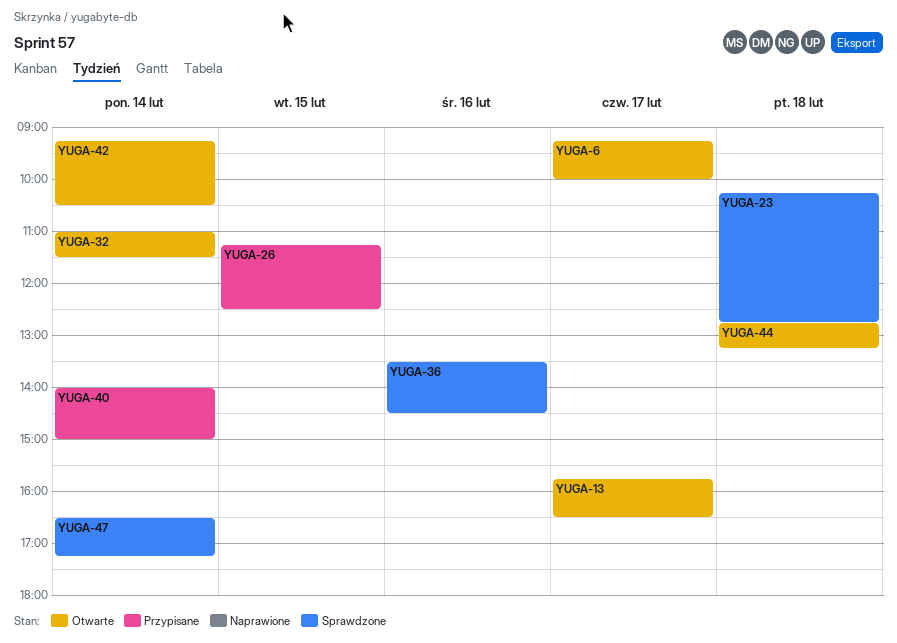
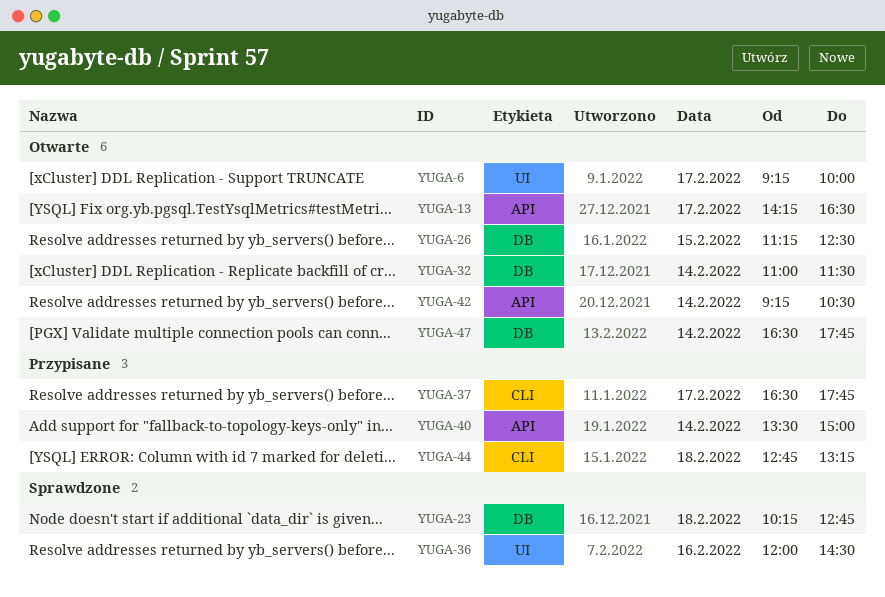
YUGA-13, begins: 15:45 -> 14:15
YUGA-26, status: Przypisane -> Otwarte
YUGA-36, begins: 13:30 -> 12:00
YUGA-37: none -> present
YUGA-40, begins: 14:00 -> 13:30
YUGA-44, status: Otwarte -> Przypisane
YUGA-47, status: Sprawdzone -> Otwarte
YUGA-47, ends: 17:15 -> 17:45

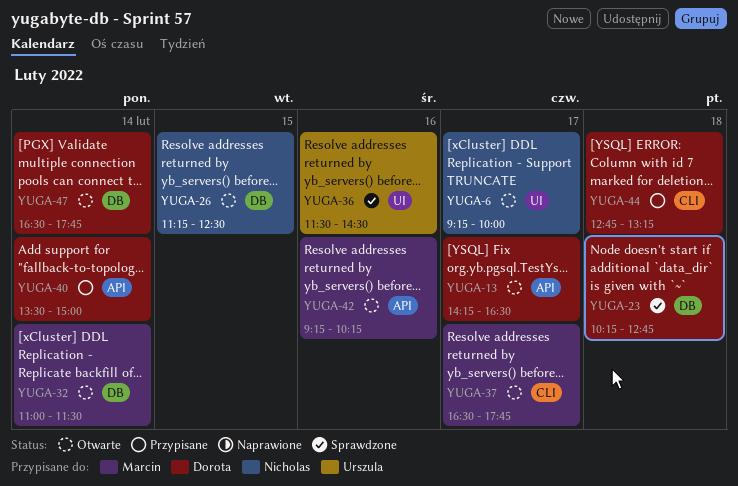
YUGA-36, begins: 12:00 -> 11:30
YUGA-37, status: Przypisane -> Otwarte
YUGA-42, day: Feb 14 -> Feb 16
YUGA-42, ends: 10:30 -> 10:15

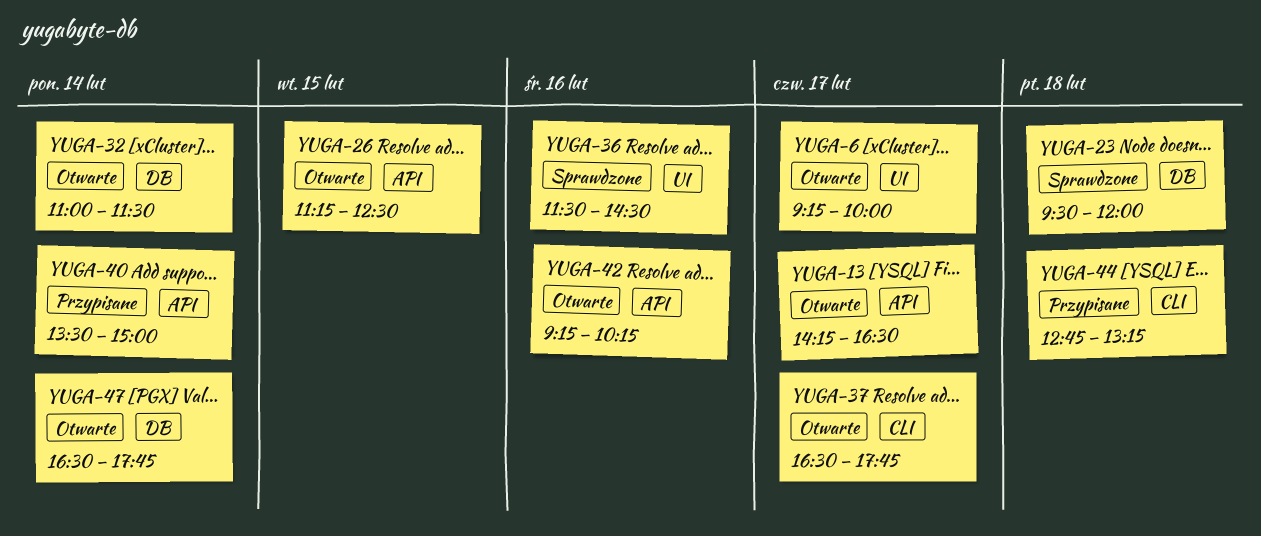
YUGA-23, begins: 10:15 -> 09:30
YUGA-23, ends: 12:45 -> 12:00
YUGA-26, label: DB -> API

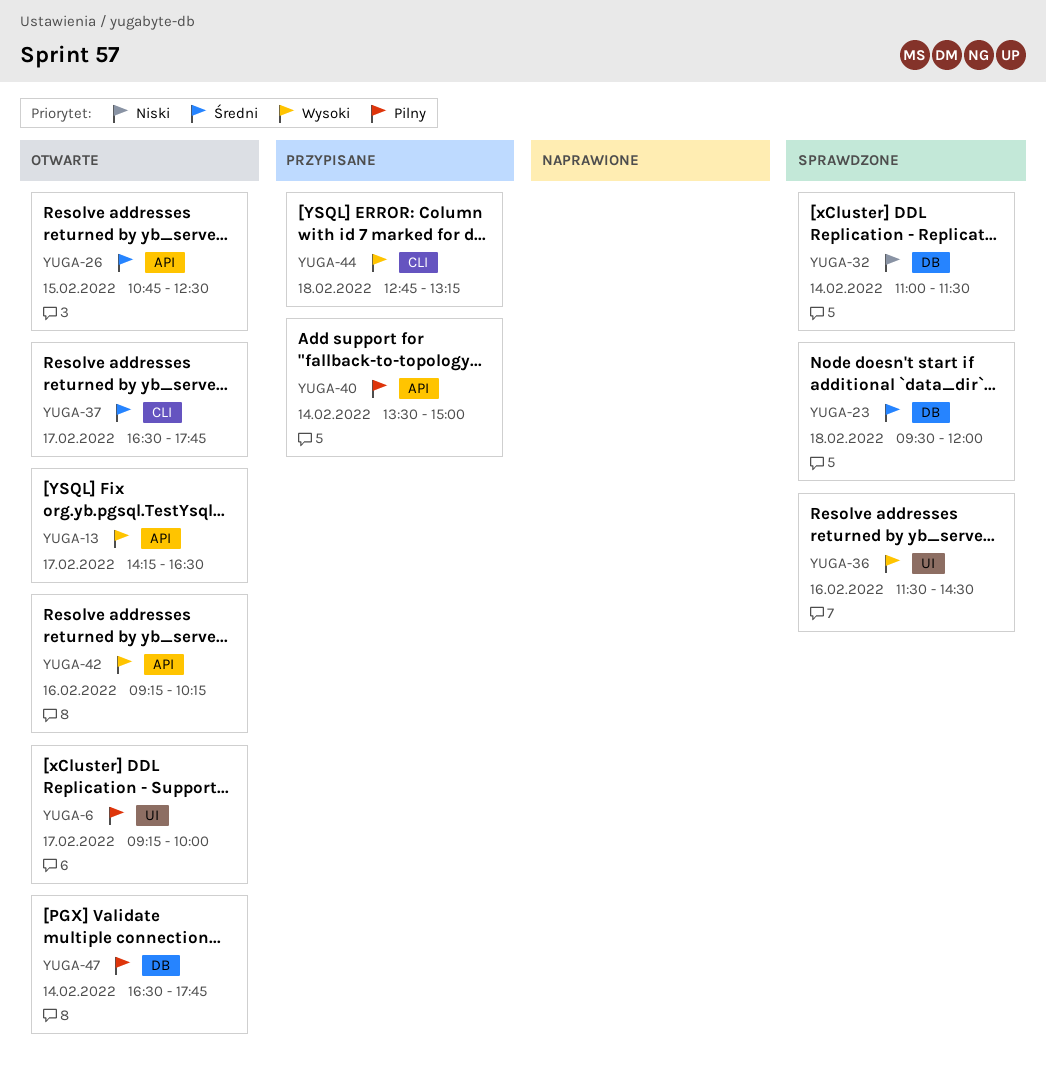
YUGA-26, begins: 11:15 -> 10:45
YUGA-32, status: Otwarte -> Sprawdzone

